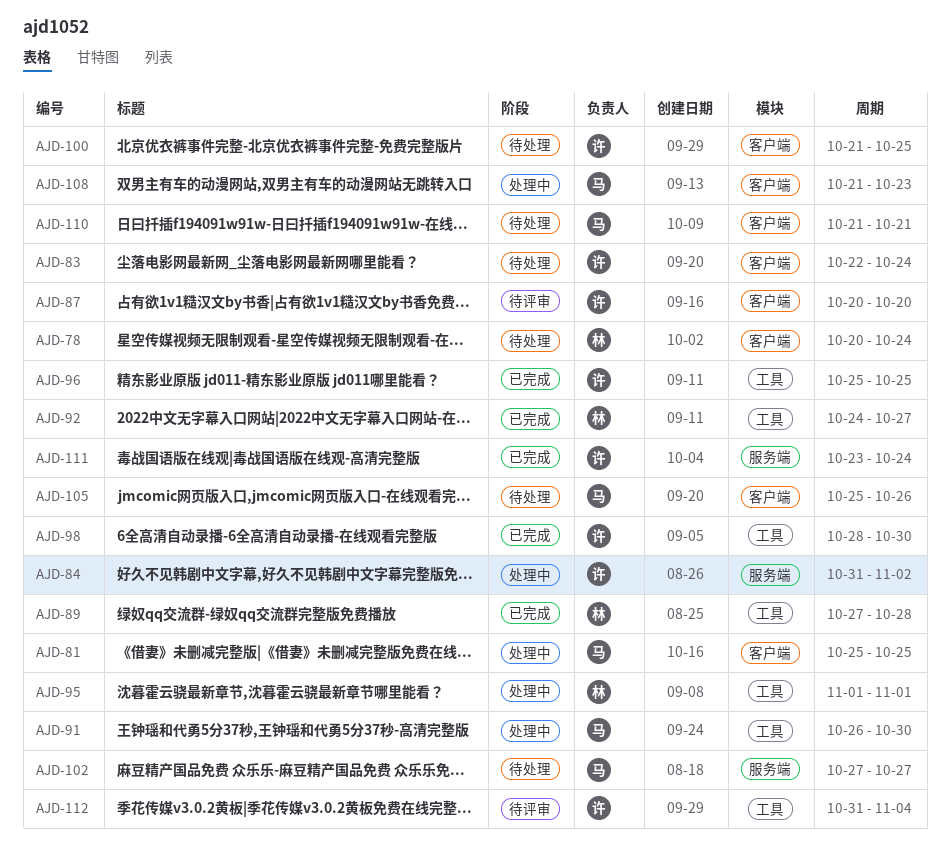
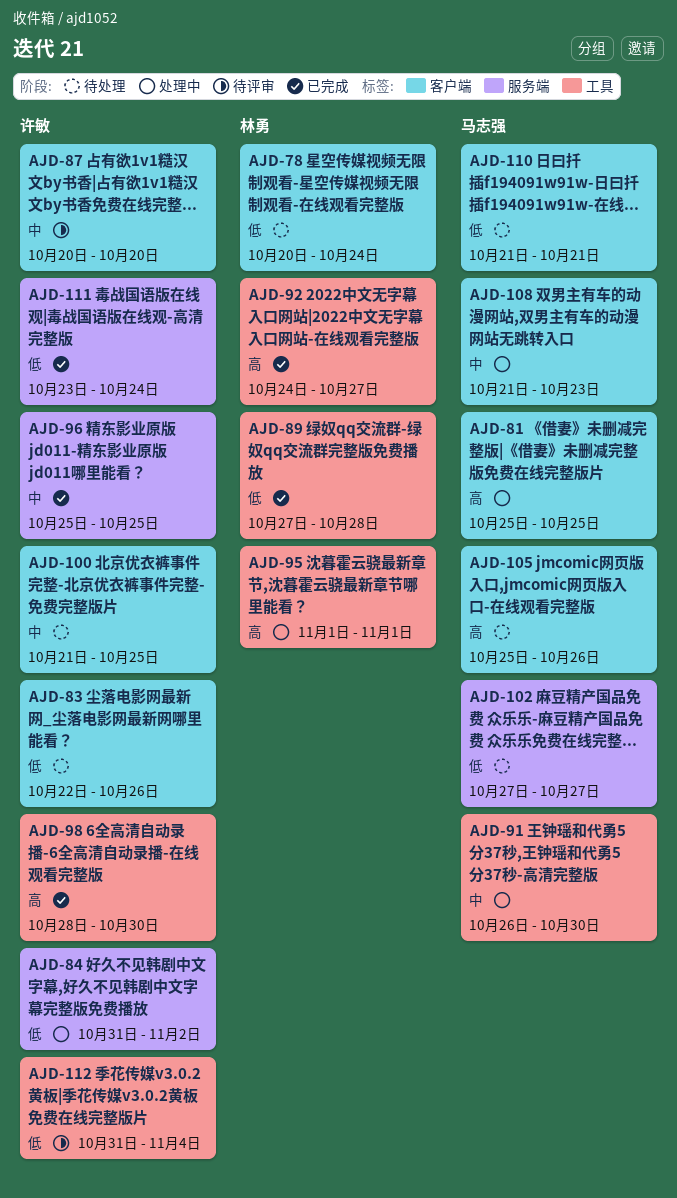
AJD-83, due: Oct 24 -> Oct 26
AJD-96, label: 工具 -> 服务端

